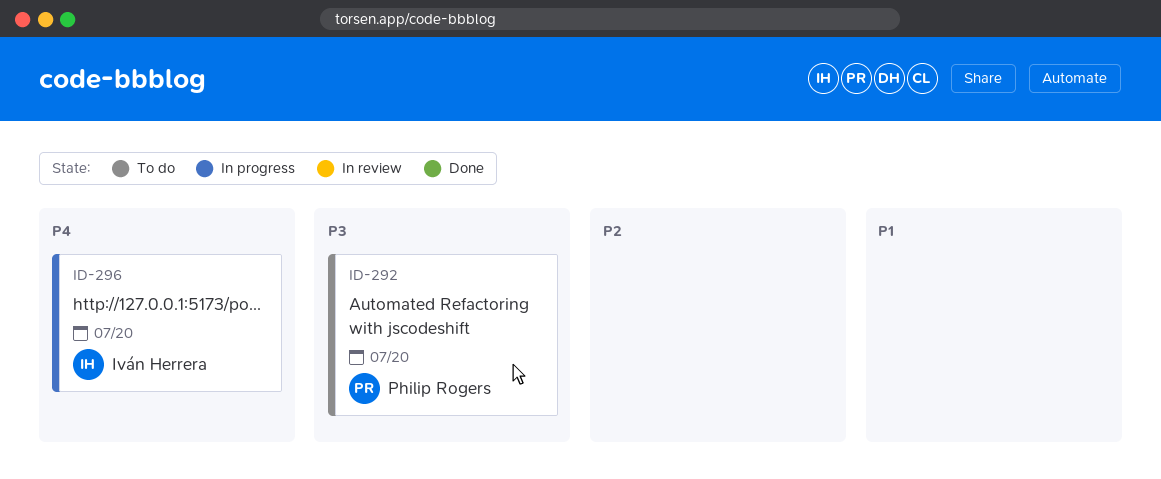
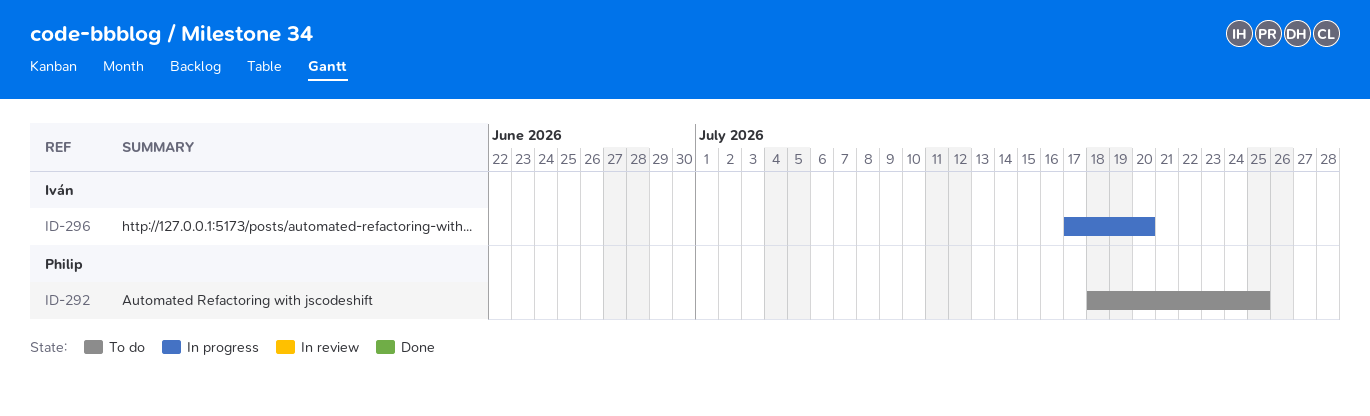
ID-292, due: Jul 20 -> Jul 25

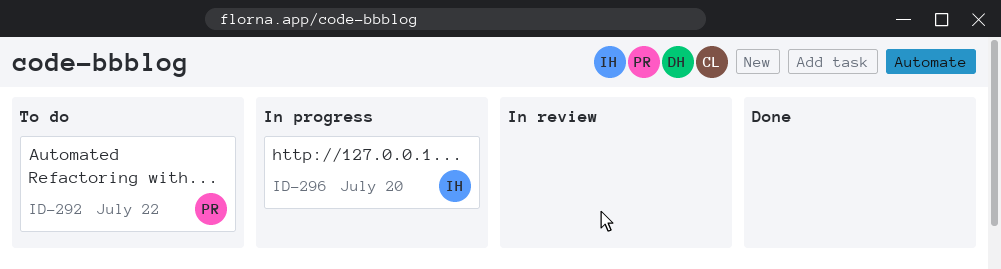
ID-292, due: Jul 25 -> Jul 22

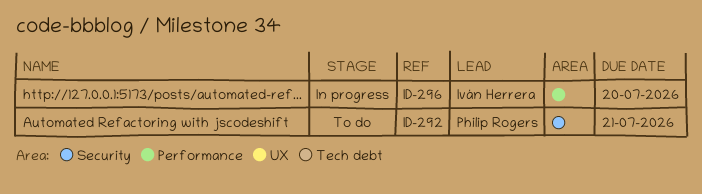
ID-292, due: Jul 22 -> Jul 21

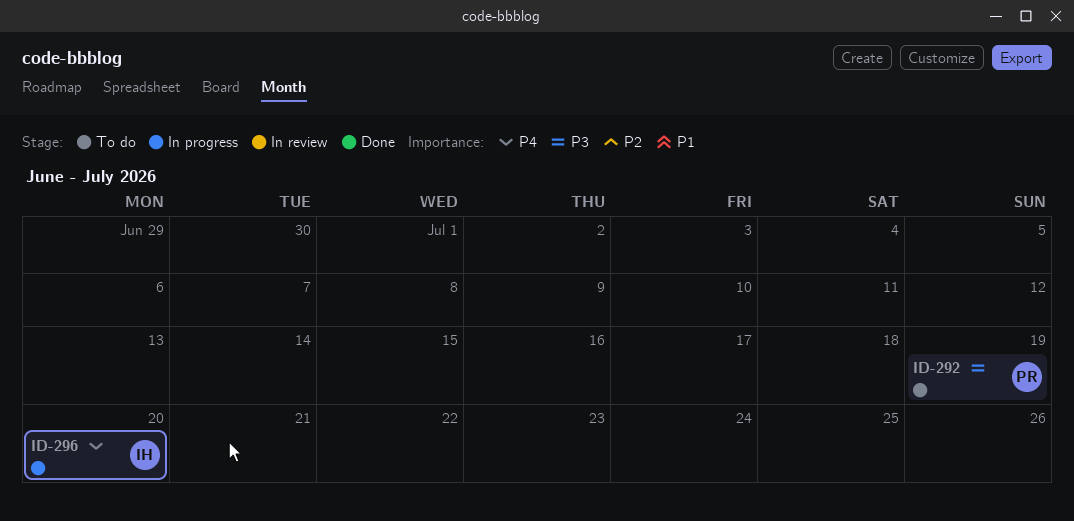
ID-292, due: Jul 21 -> Jul 19

